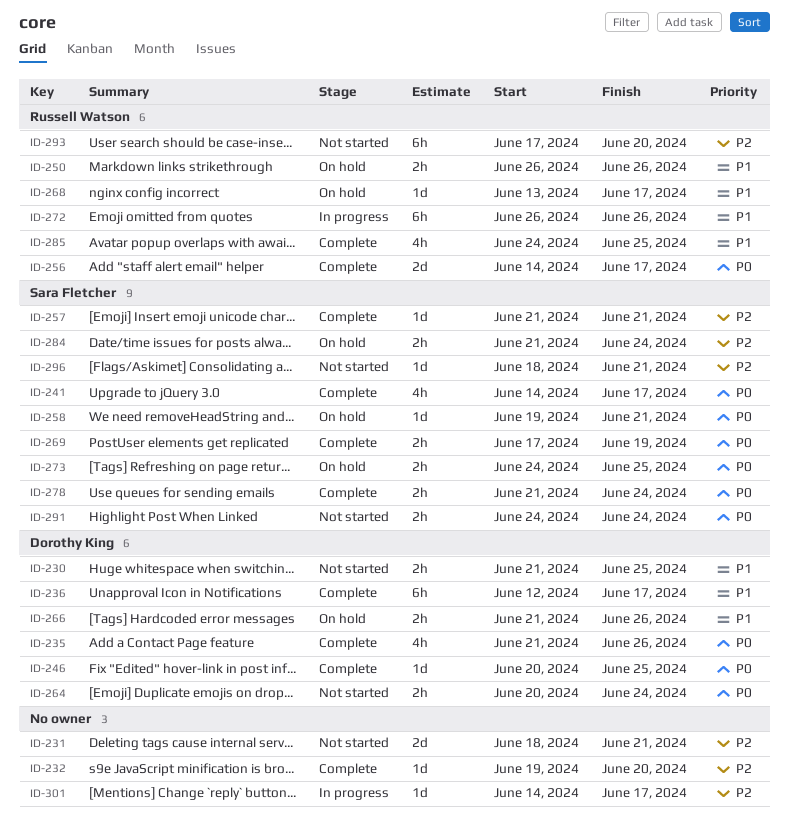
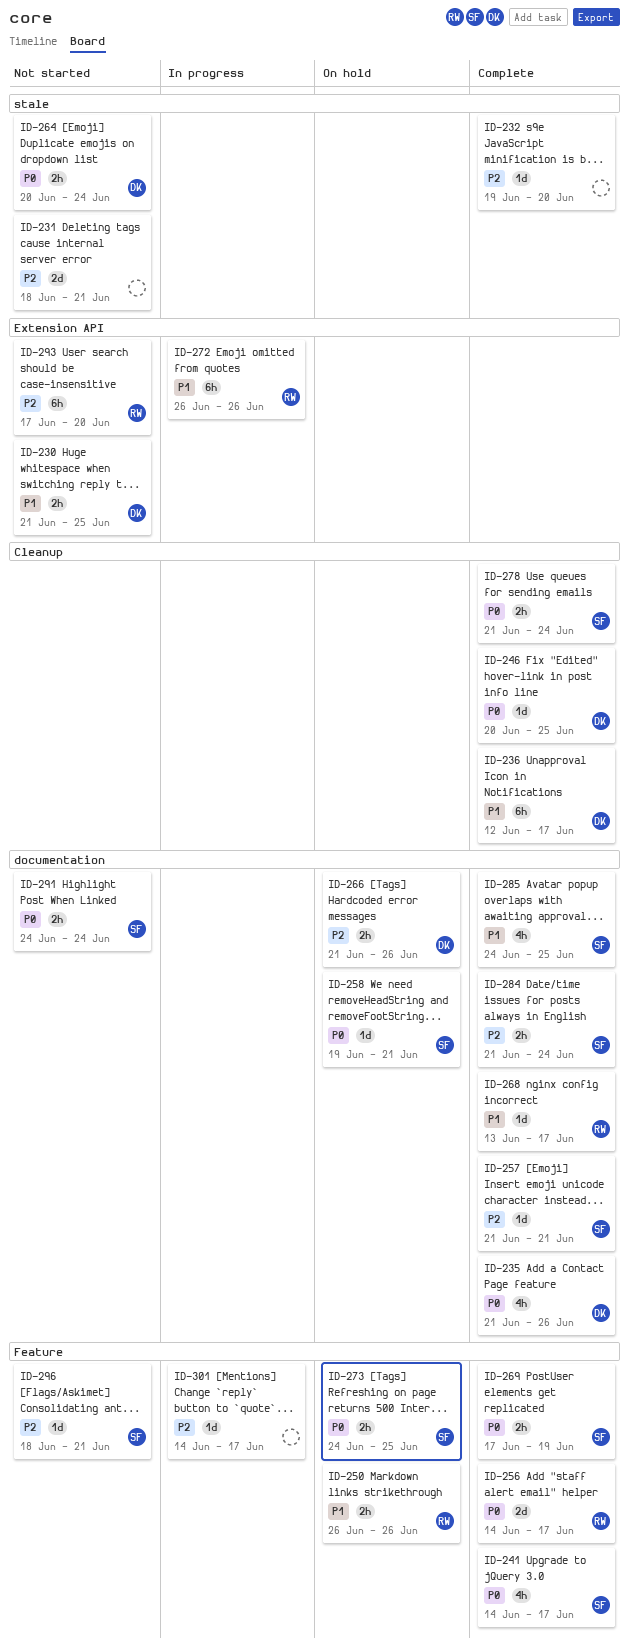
ID-266, priority: P1 -> P2
ID-268, status: On hold -> Complete
ID-284, status: On hold -> Complete
ID-285, owner: Russell Watson -> Sara Fletcher

